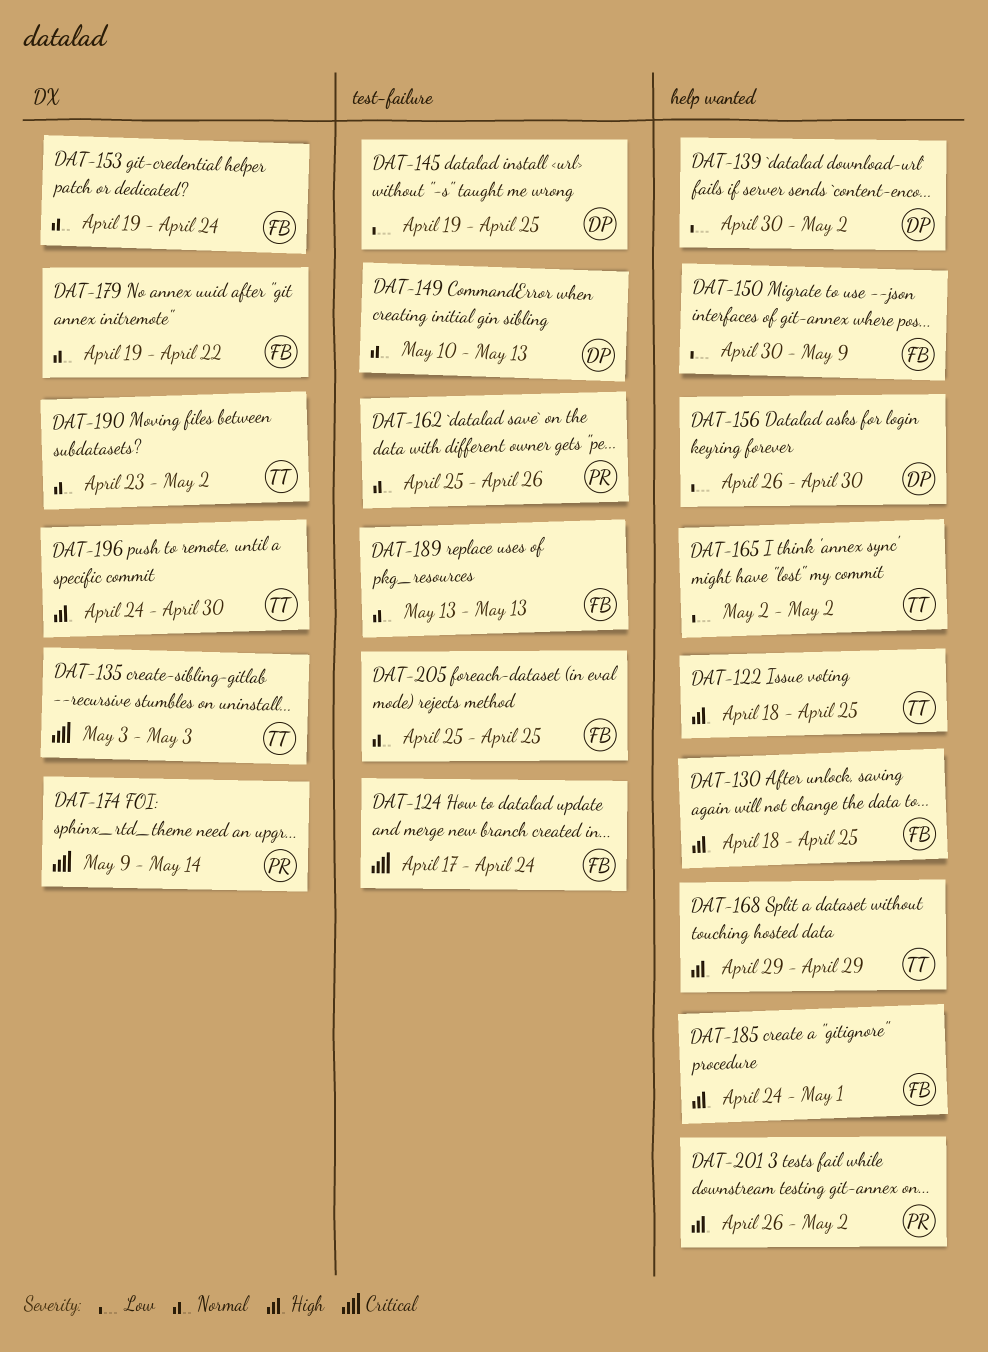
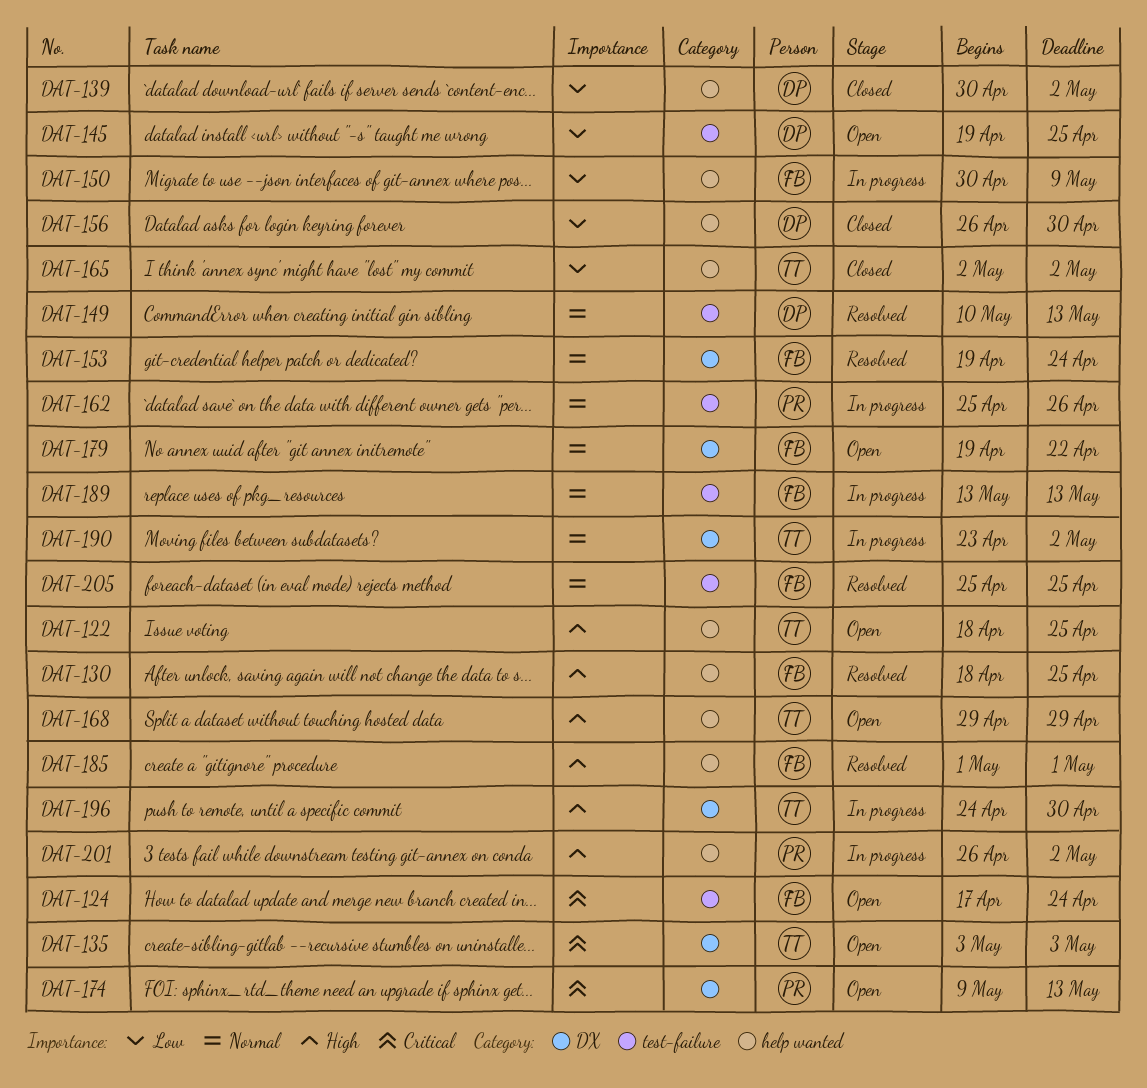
DAT-174, due: May 14 -> May 13
DAT-185, start: Apr 24 -> May 1

